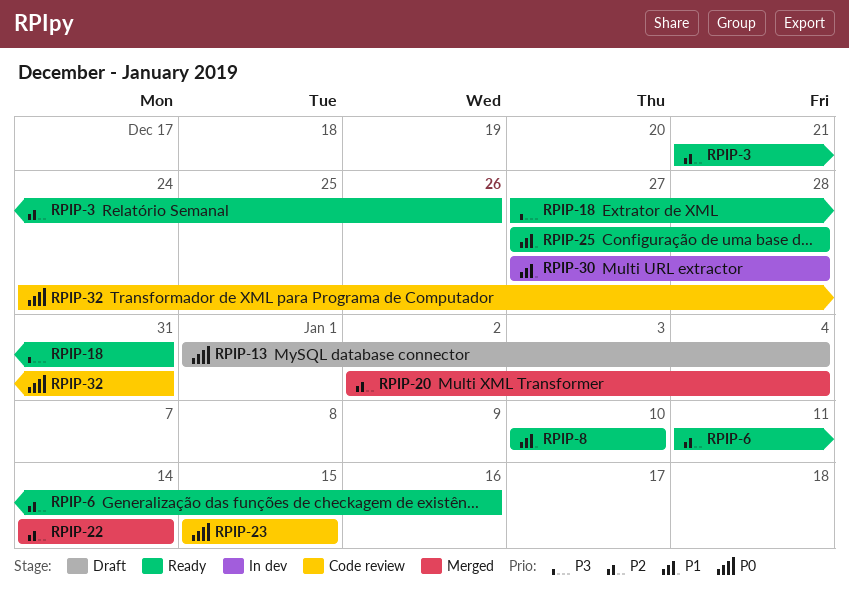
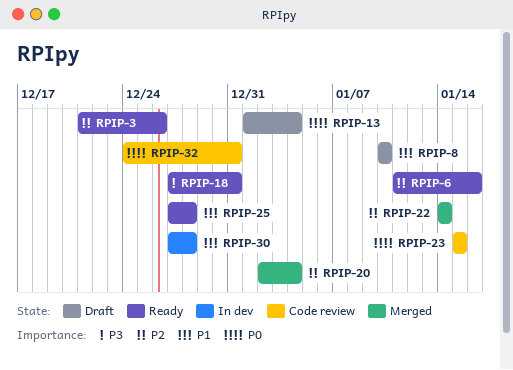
RPIP-8, status: Ready -> Draft

